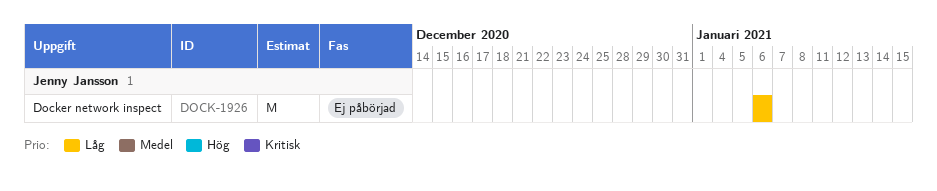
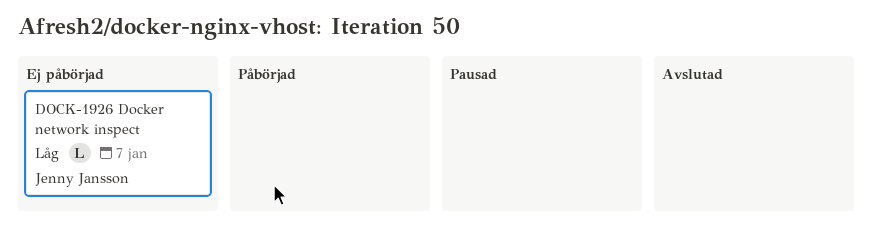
DOCK-1926, estimate: M -> L
DOCK-1926, due: Jan 6 -> Jan 7

